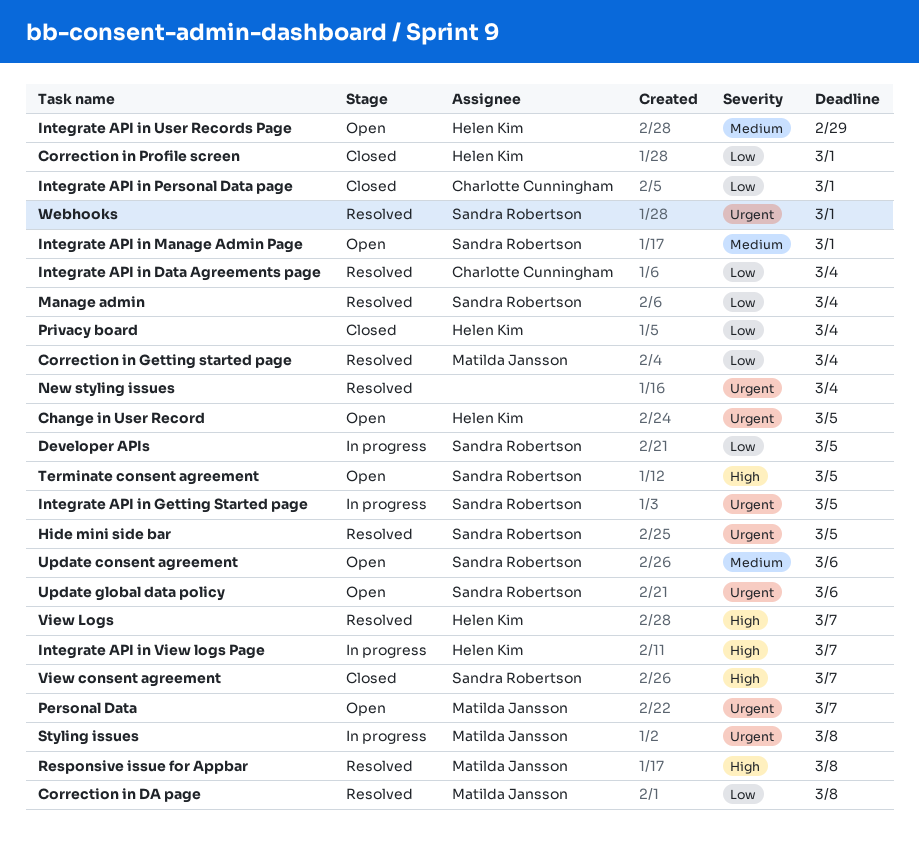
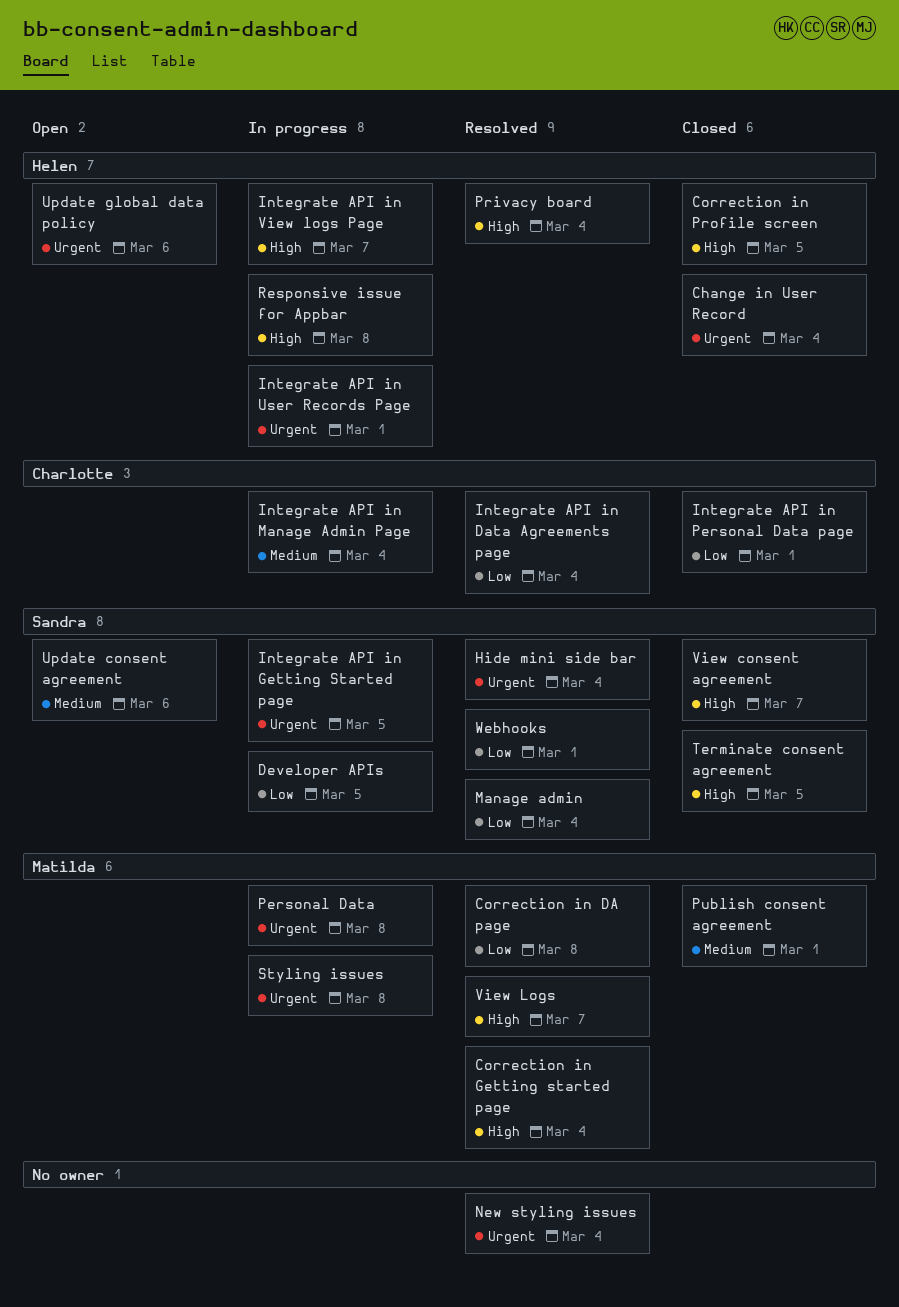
Change in User Record, status: Open -> Closed
Change in User Record, due: Mar 5 -> Mar 4
Correction in Getting started page, priority: Low -> High
Correction in Profile screen, priority: Low -> High
Correction in Profile screen, due: Mar 1 -> Mar 5
Hide mini side bar, due: Mar 5 -> Mar 4
Integrate API in Manage Admin Page, status: Open -> In progress
Integrate API in Manage Admin Page, owner: Sandra Robertson -> Charlotte Cunningham
Integrate API in Manage Admin Page, due: Mar 1 -> Mar 4
Integrate API in User Records Page, status: Open -> In progress
Integrate API in User Records Page, priority: Medium -> Urgent
Integrate API in User Records Page, due: Feb 29 -> Mar 1
Personal Data, status: Open -> In progress
Personal Data, due: Mar 7 -> Mar 8
Privacy board, status: Closed -> Resolved
Privacy board, priority: Low -> High
Publish consent agreement: none -> present
Responsive issue for Appbar, status: Resolved -> In progress
Responsive issue for Appbar, owner: Matilda Jansson -> Helen Kim
Terminate consent agreement, status: Open -> Closed
Update global data policy, owner: Sandra Robertson -> Helen Kim
View Logs, owner: Helen Kim -> Matilda Jansson
Webhooks, priority: Urgent -> Low

